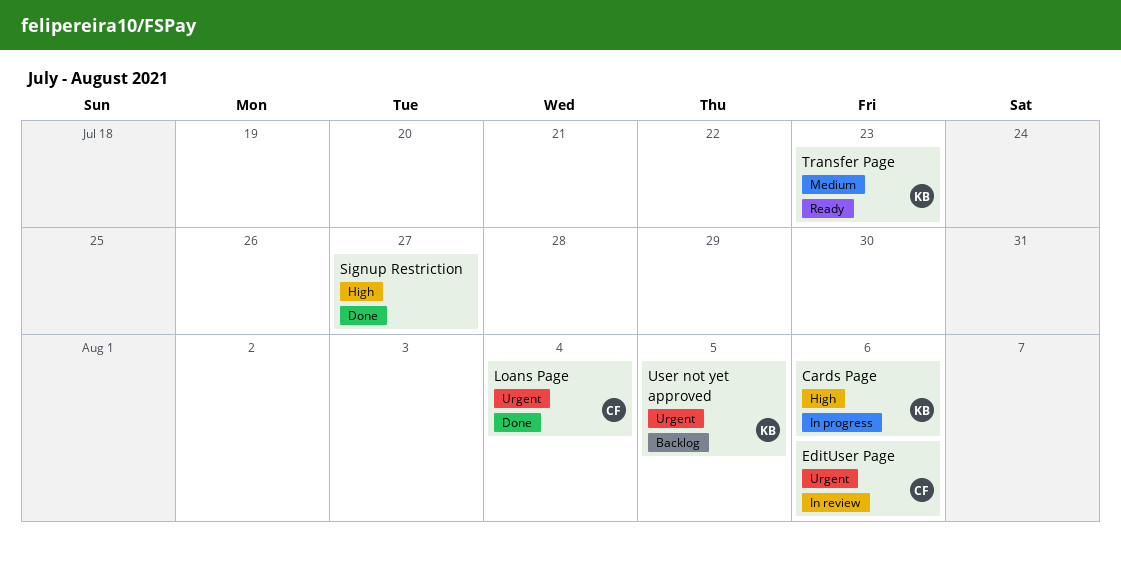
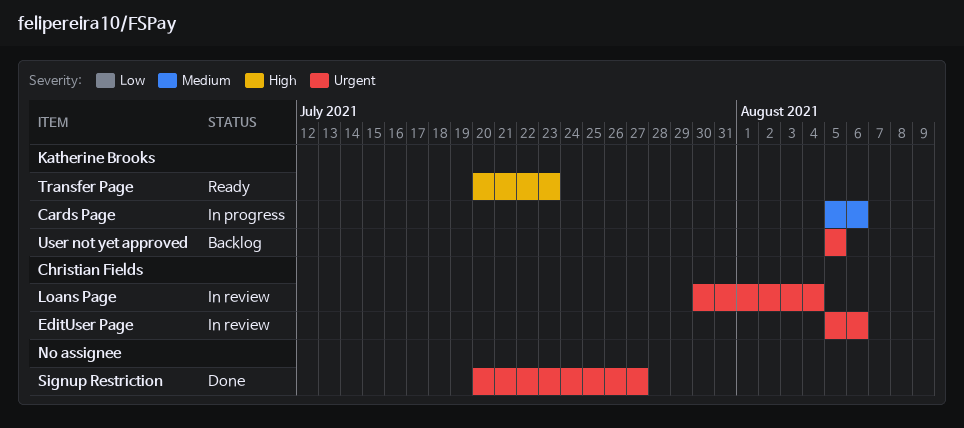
Cards Page, priority: High -> Medium
Loans Page, status: Done -> In review
Signup Restriction, priority: High -> Urgent
Transfer Page, priority: Medium -> High

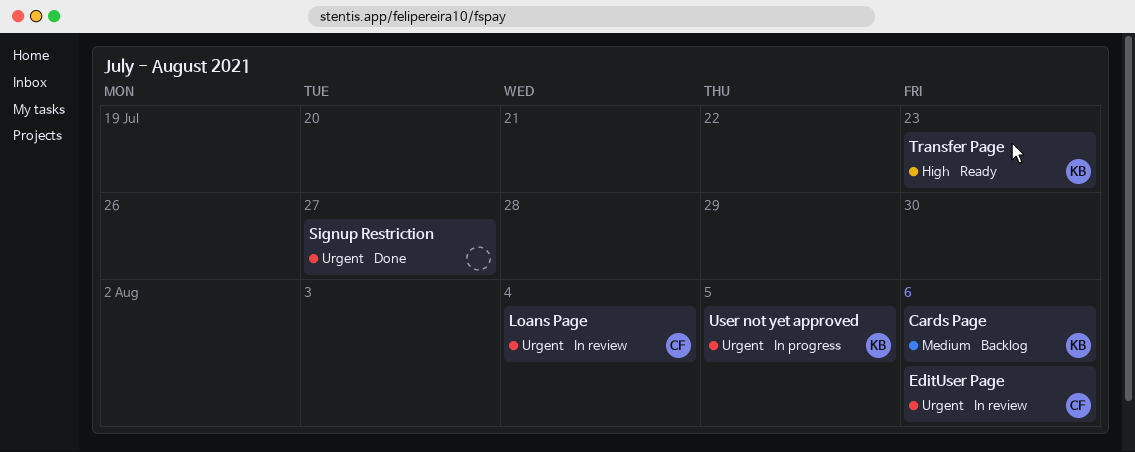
Cards Page, status: In progress -> Backlog
User not yet approved, status: Backlog -> In progress

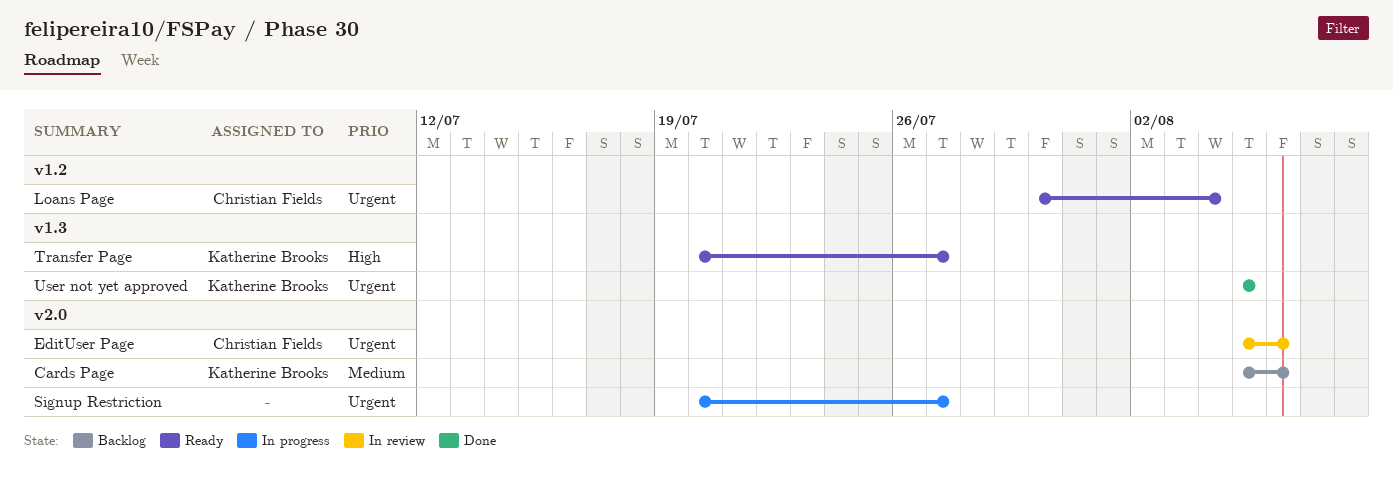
Loans Page, status: In review -> Ready
Signup Restriction, status: Done -> In progress
Transfer Page, due: Jul 23 -> Jul 27
User not yet approved, status: In progress -> Done

